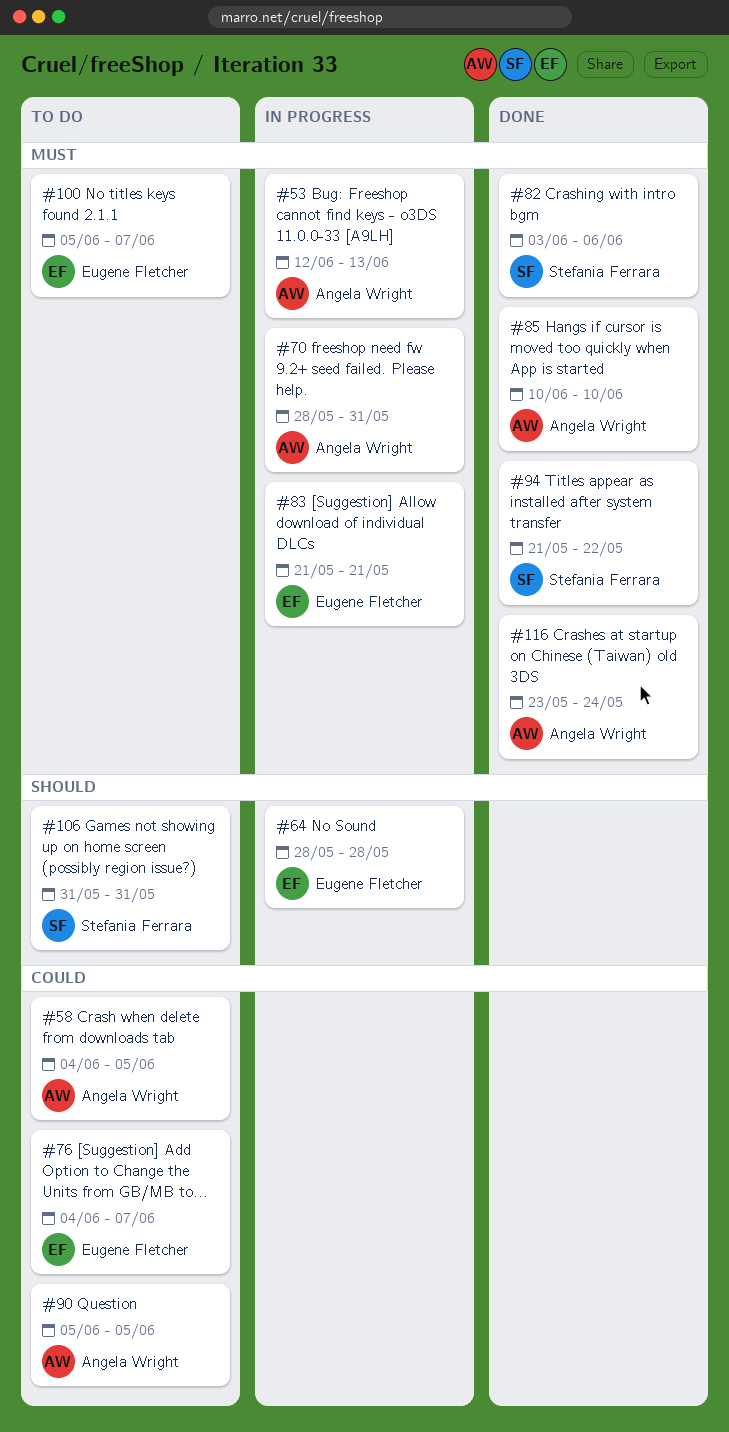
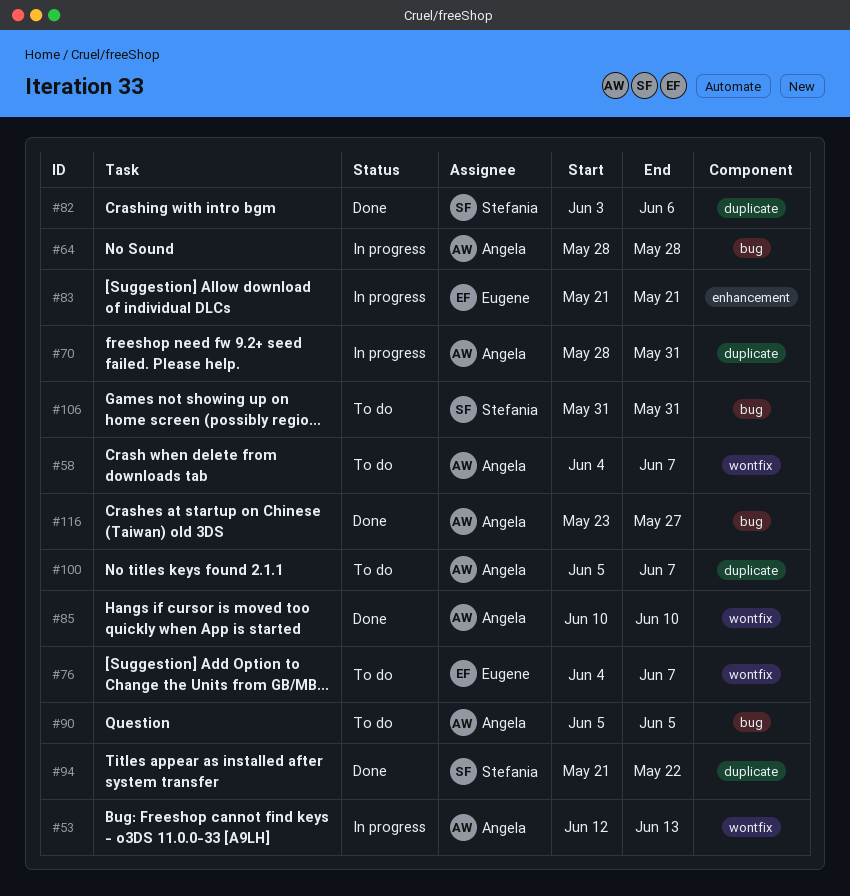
#58, due: Jun 5 -> Jun 7
#64, owner: Eugene Fletcher -> Angela Wright
#100, owner: Eugene Fletcher -> Angela Wright
#116, due: May 24 -> May 27

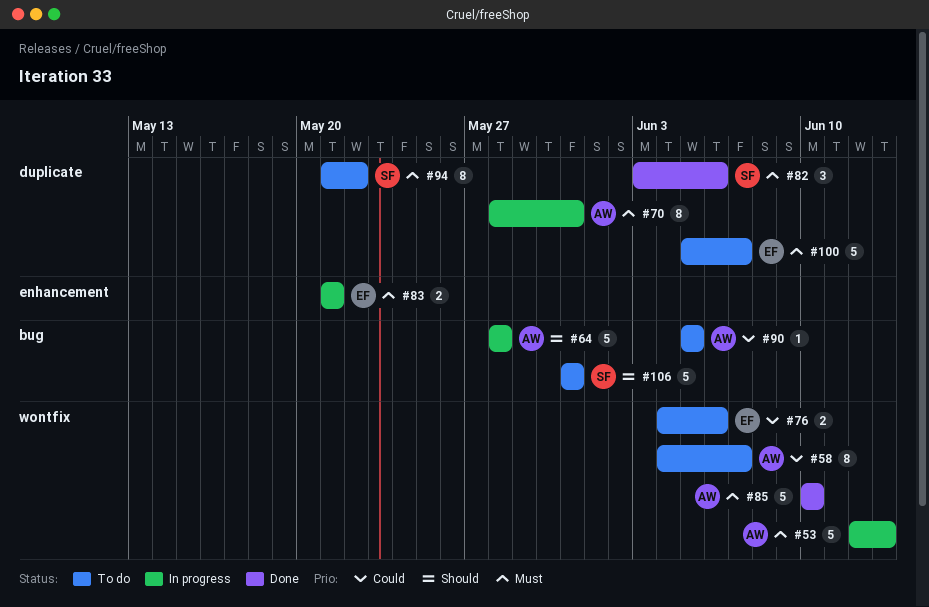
#76, due: Jun 7 -> Jun 6
#94, status: Done -> To do
#100, owner: Angela -> Eugene
#116: present -> none

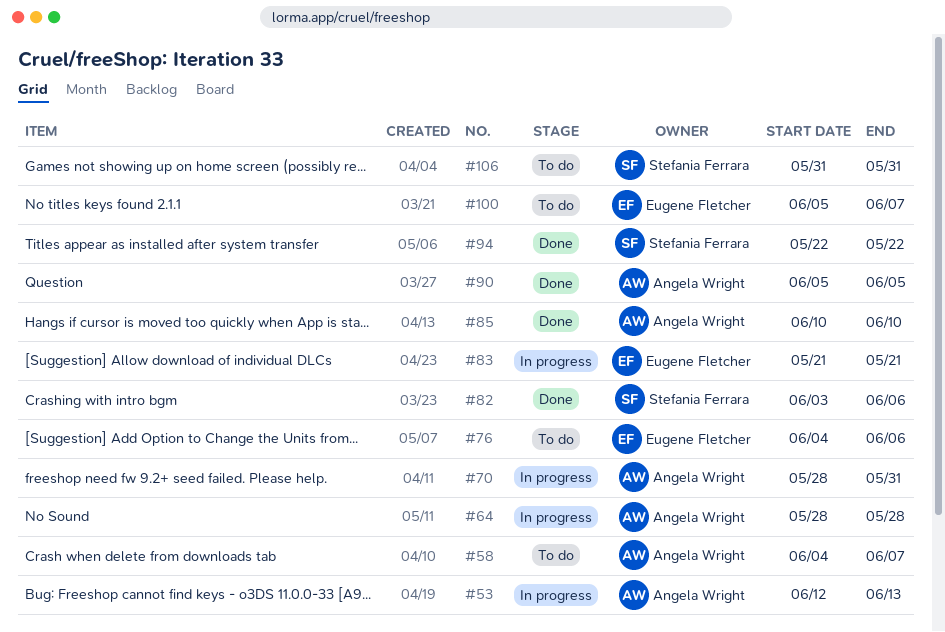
#90, status: To do -> Done
#94, status: To do -> Done
#94, start: May 21 -> May 22

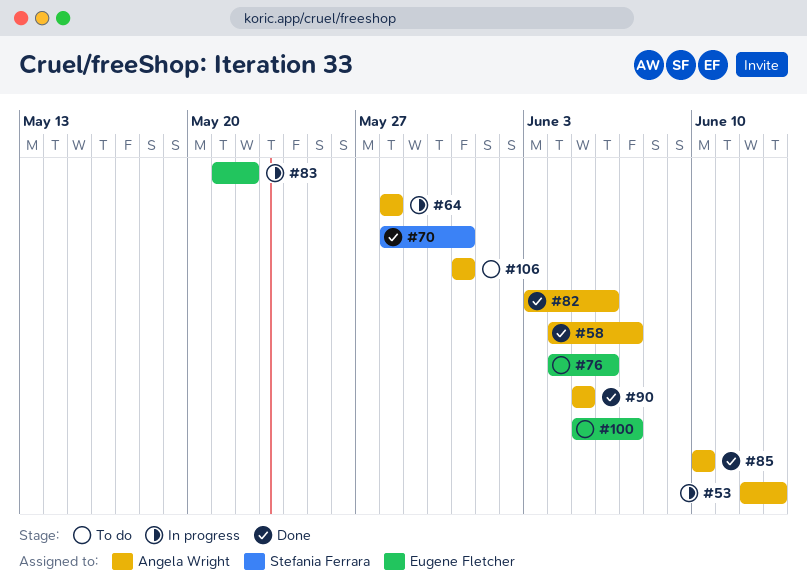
#58, status: To do -> Done
#70, status: In progress -> Done
#70, owner: Angela Wright -> Stefania Ferrara
#82, owner: Stefania Ferrara -> Angela Wright
#83, due: May 21 -> May 22
#94: present -> none
#106, owner: Stefania Ferrara -> Angela Wright

